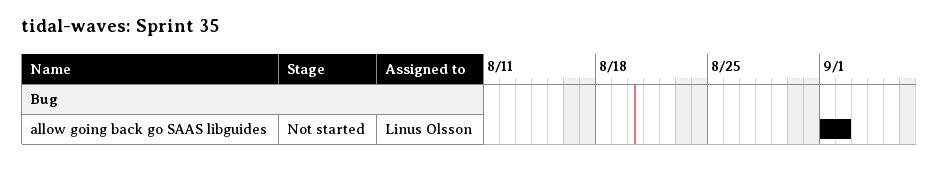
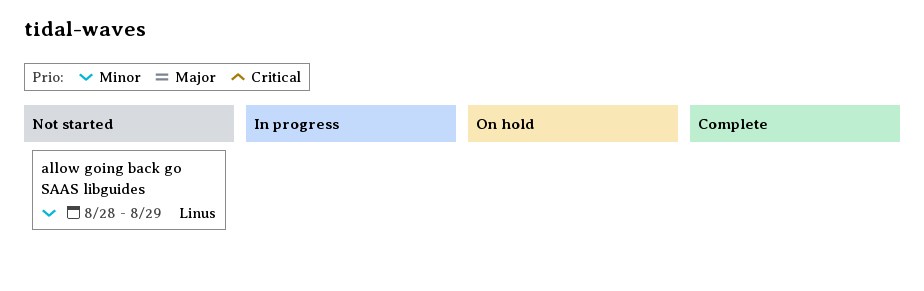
allow going back go SAAS libguides, start: Sep 1 -> Aug 28
allow going back go SAAS libguides, due: Sep 2 -> Aug 29

